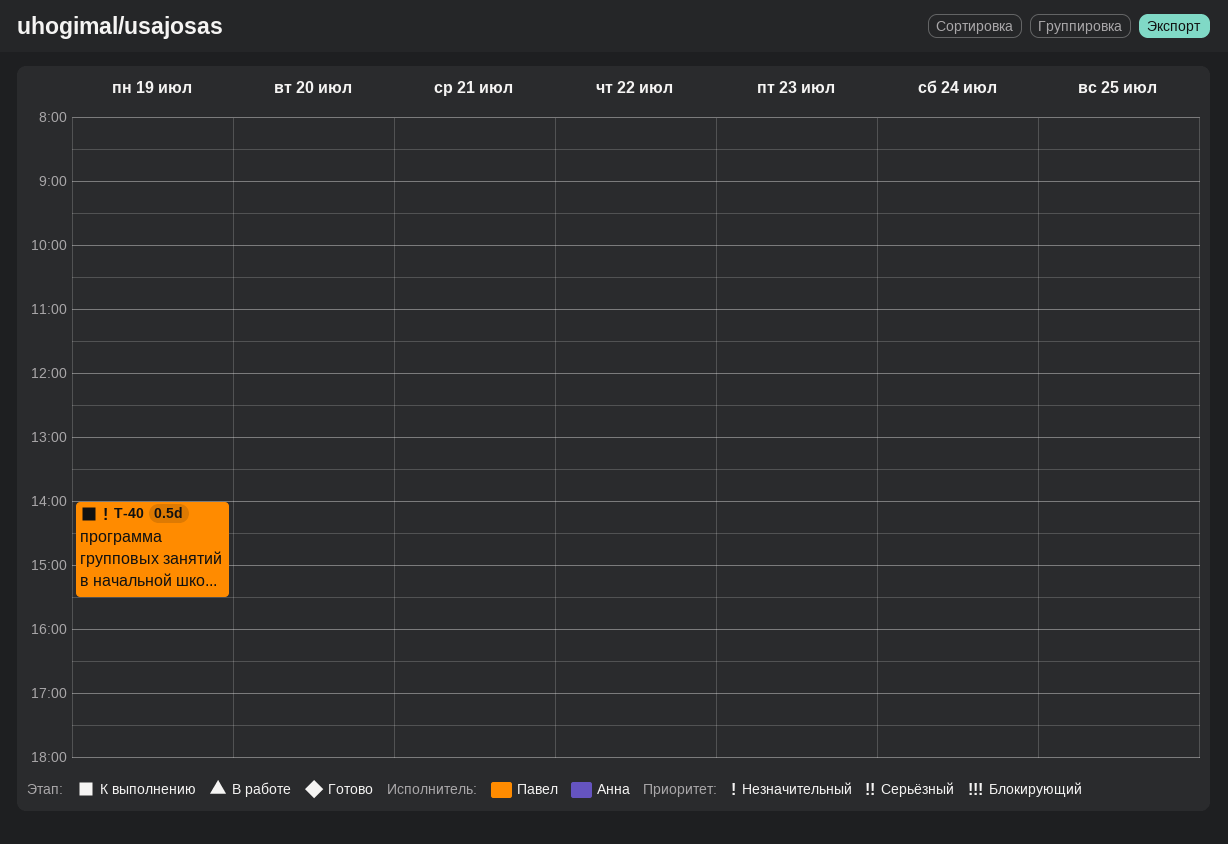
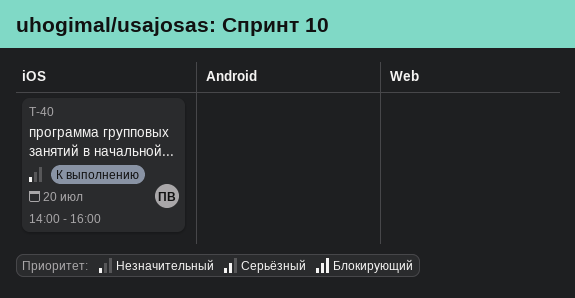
T-40, day: Jul 19 -> Jul 20
T-40, ends: 15:30 -> 16:00

